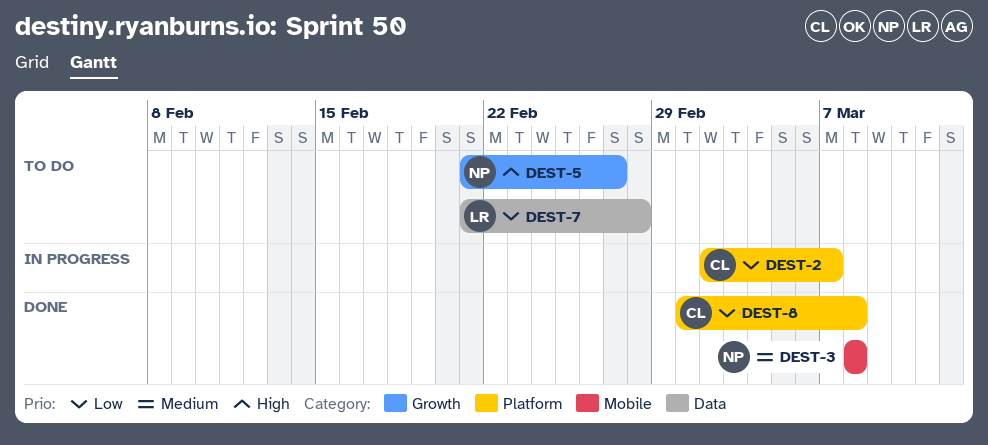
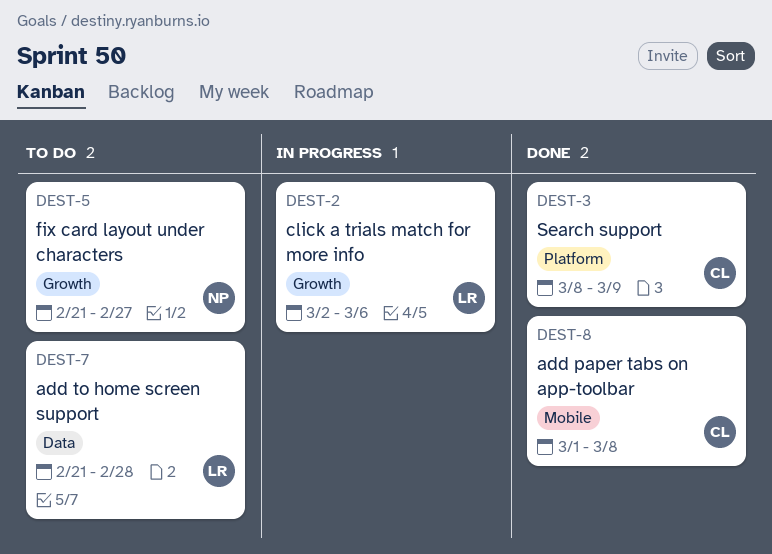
DEST-2, owner: CL -> LR
DEST-2, label: Platform -> Growth
DEST-2, due: Mar 7 -> Mar 6
DEST-3, owner: NP -> CL
DEST-3, label: Mobile -> Platform
DEST-3, due: Mar 8 -> Mar 9
DEST-8, label: Platform -> Mobile

